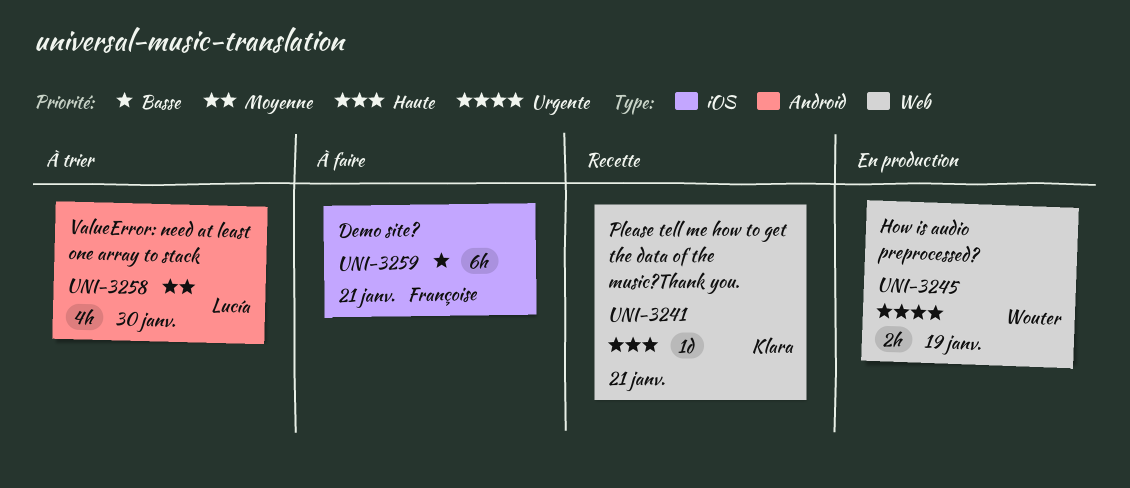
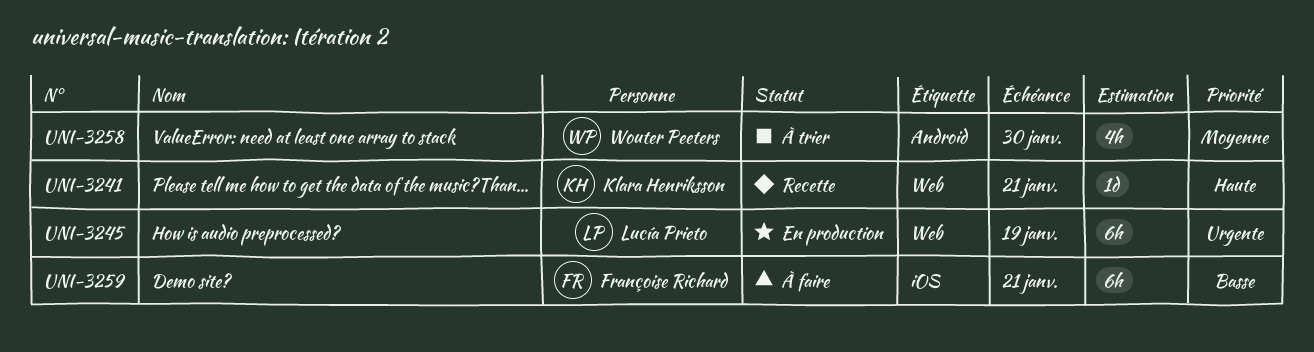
UNI-3245, owner: Wouter Peeters -> Lucía Prieto
UNI-3245, estimate: 2h -> 6h
UNI-3258, owner: Lucía Prieto -> Wouter Peeters

